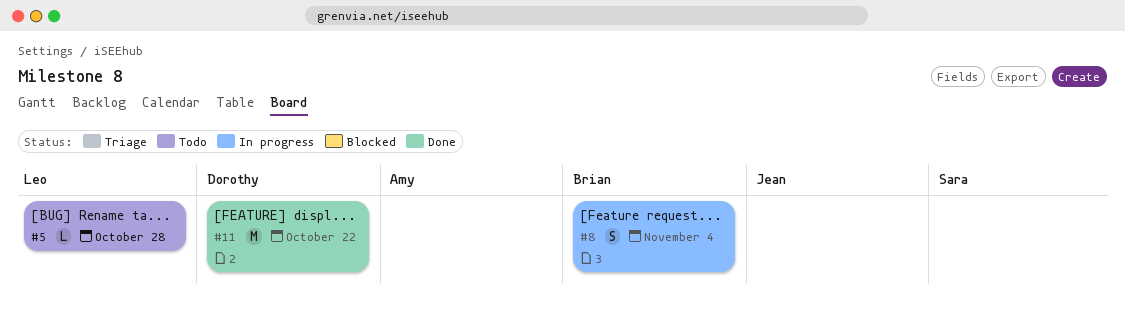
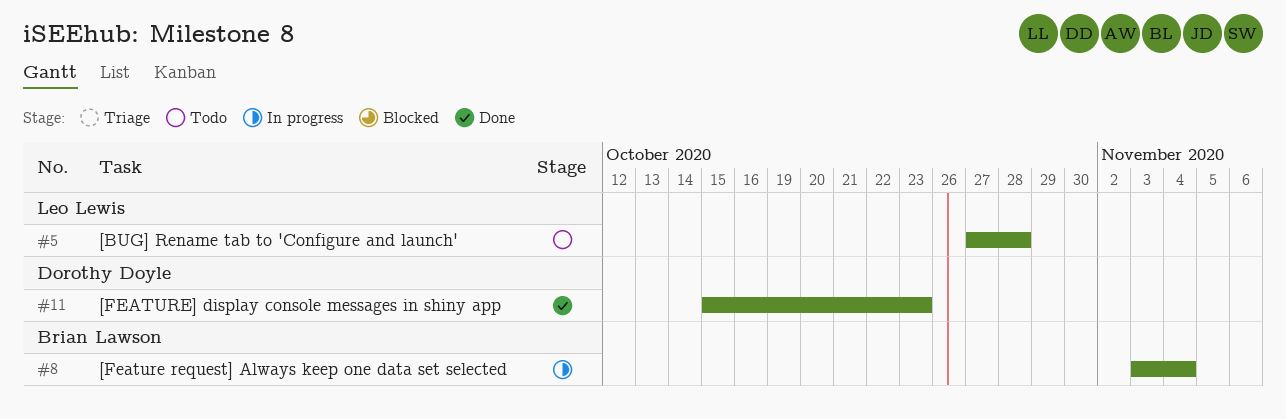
#11, due: Oct 22 -> Oct 23

